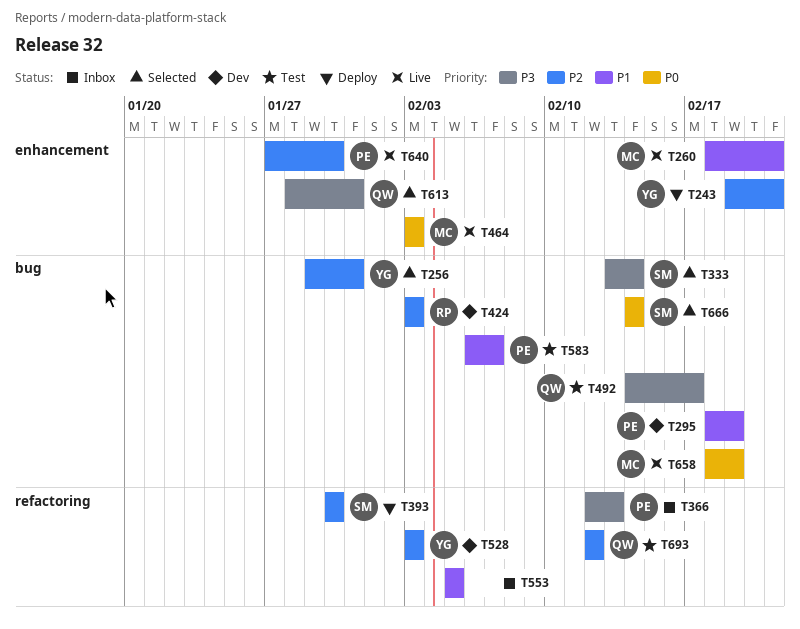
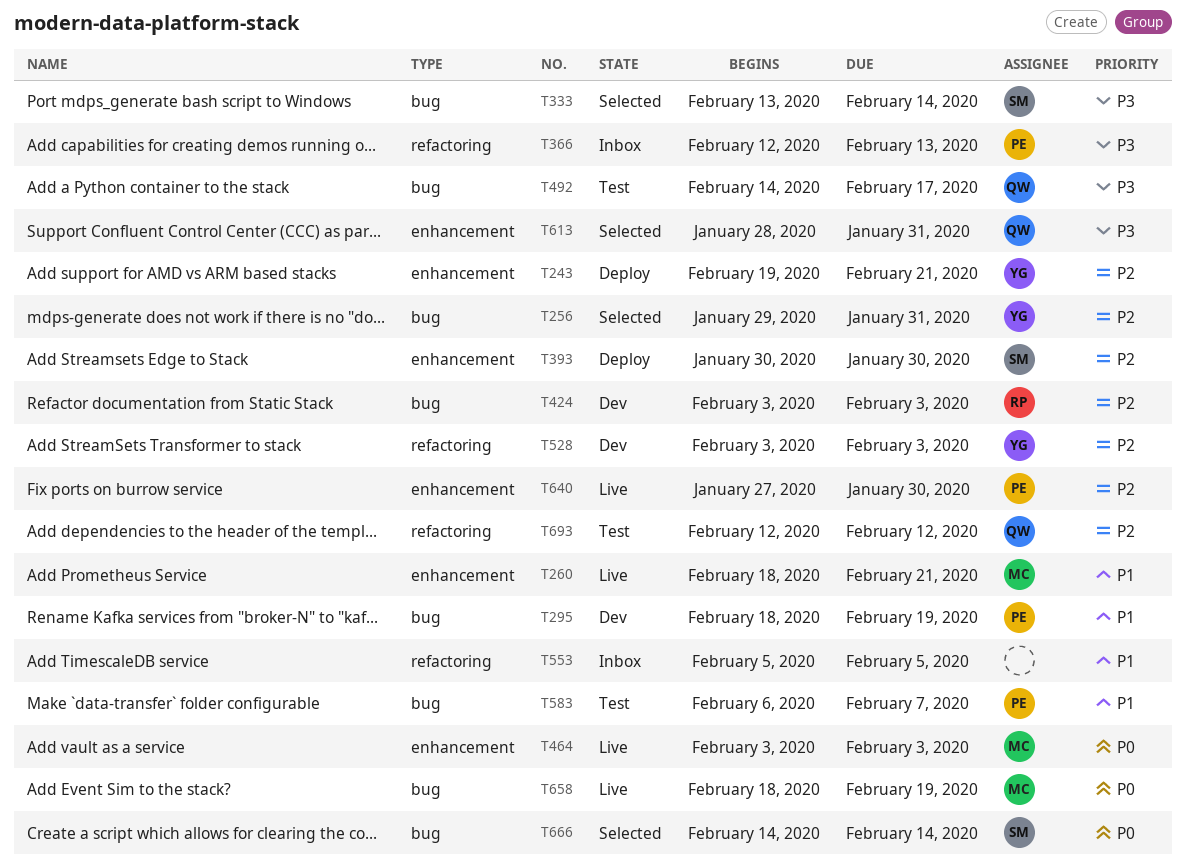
T393, label: refactoring -> enhancement

